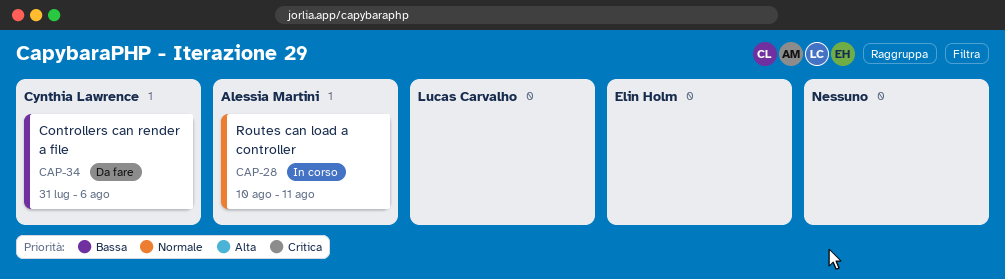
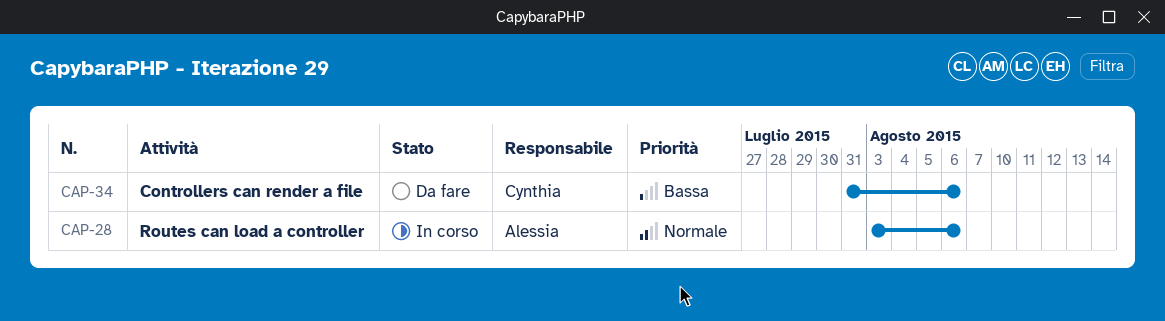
CAP-28, start: Aug 10 -> Aug 3
CAP-28, due: Aug 11 -> Aug 6

